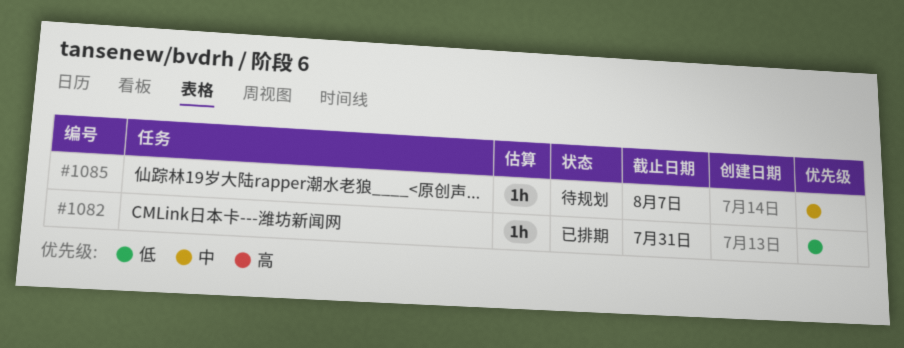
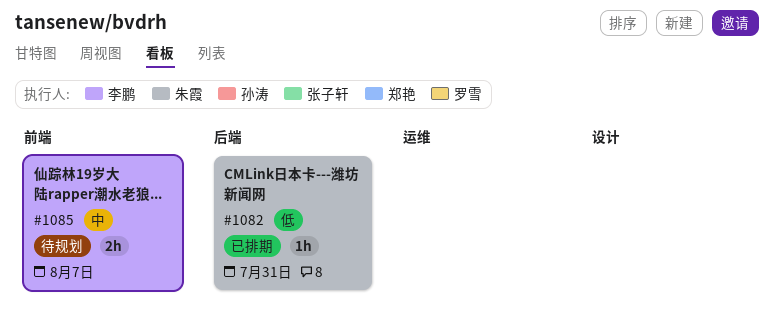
#1085, estimate: 1h -> 2h

